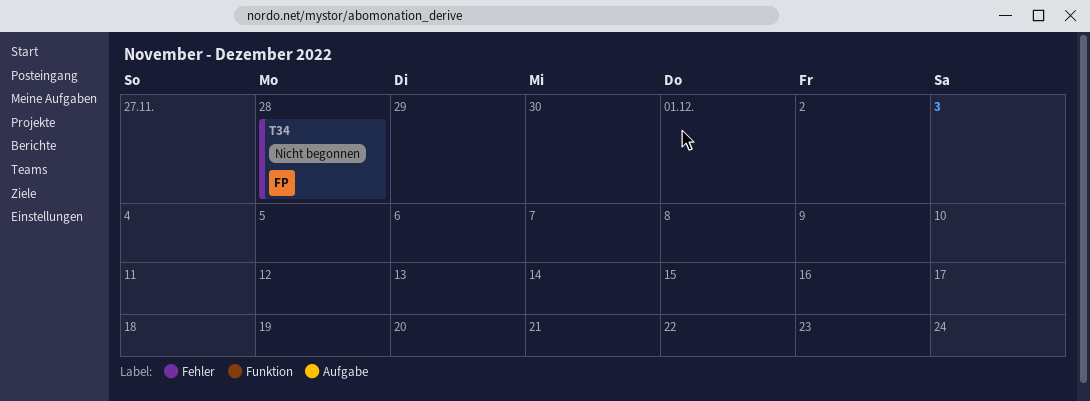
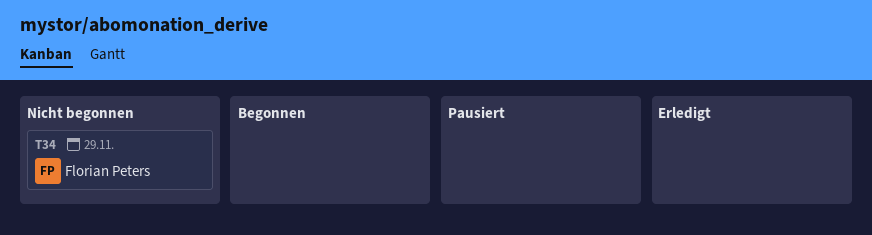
T34, due: Nov 28 -> Nov 29

